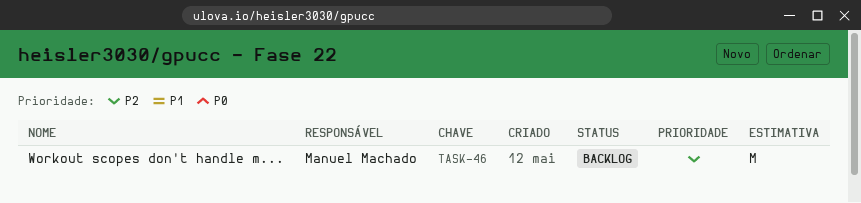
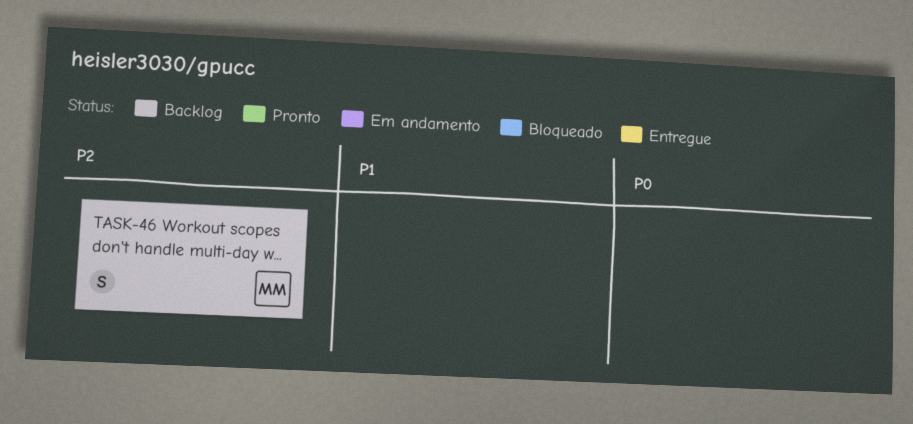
TASK-46, estimate: M -> S

